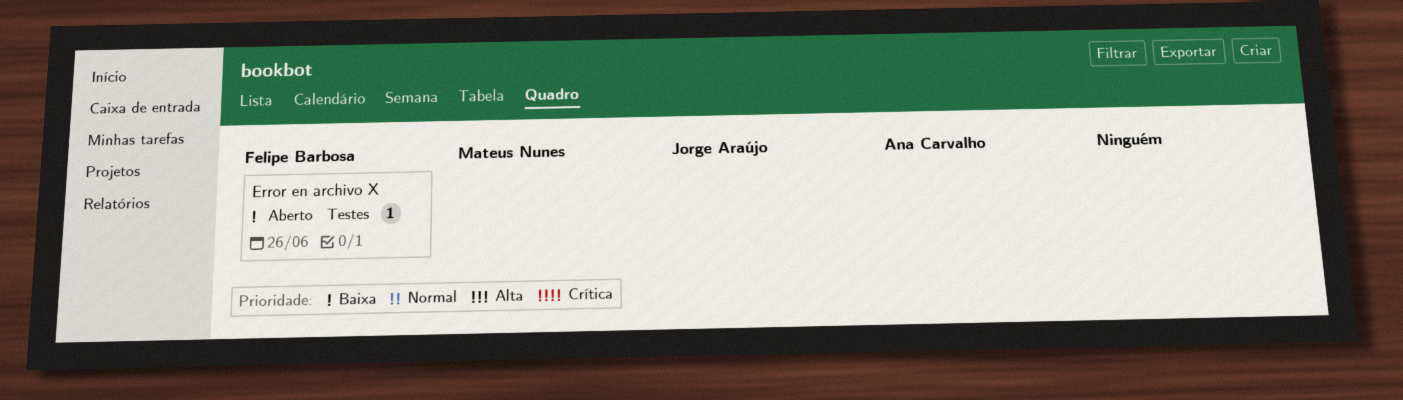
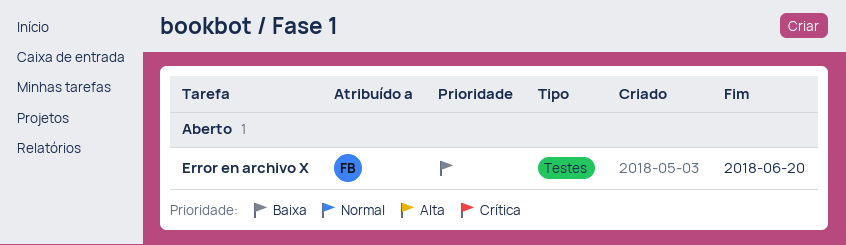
Error en archivo X, due: Jun 26 -> Jun 20

